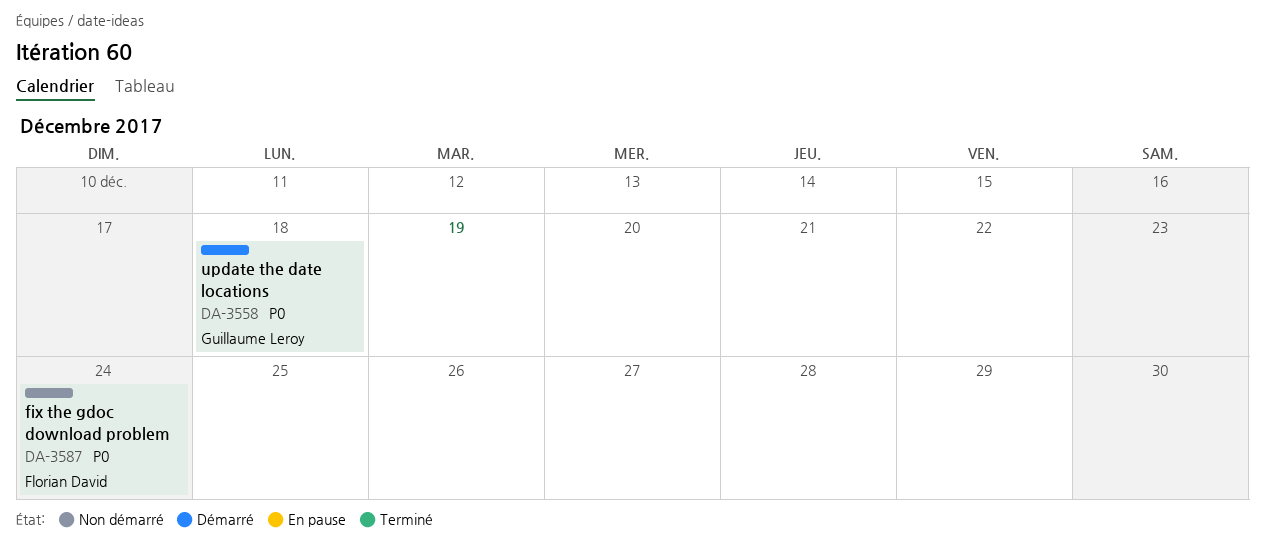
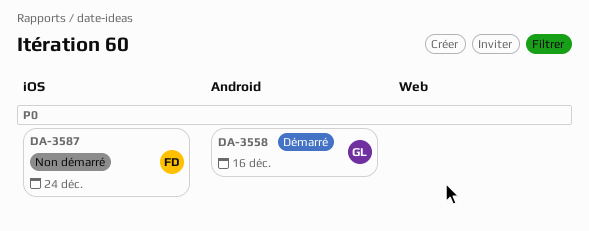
DA-3558, due: Dec 18 -> Dec 16

